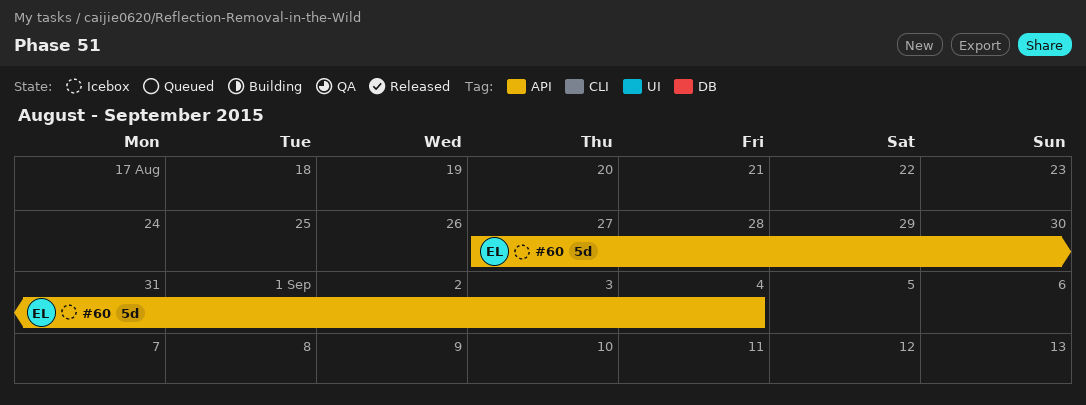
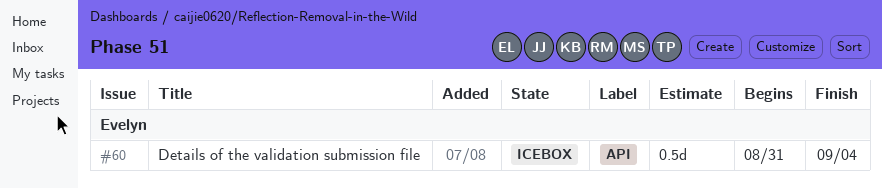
#60, estimate: 5d -> 0.5d
#60, start: Aug 27 -> Aug 31

